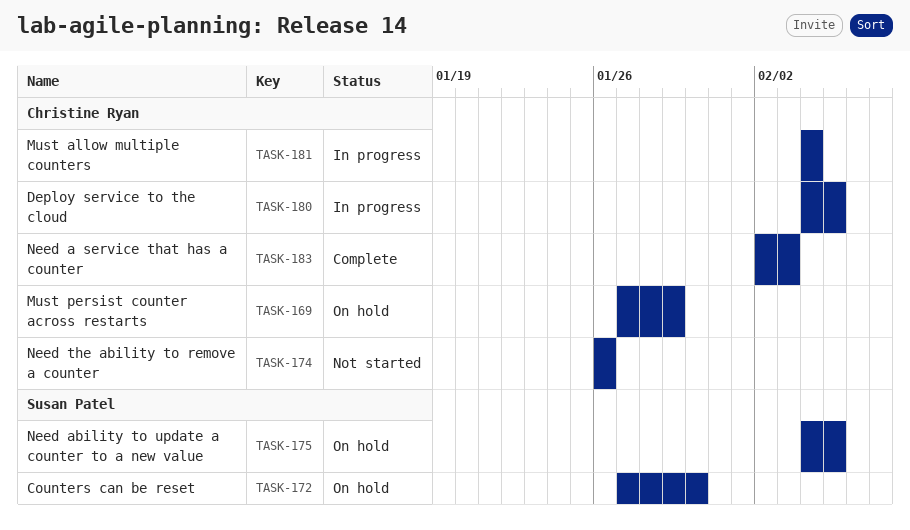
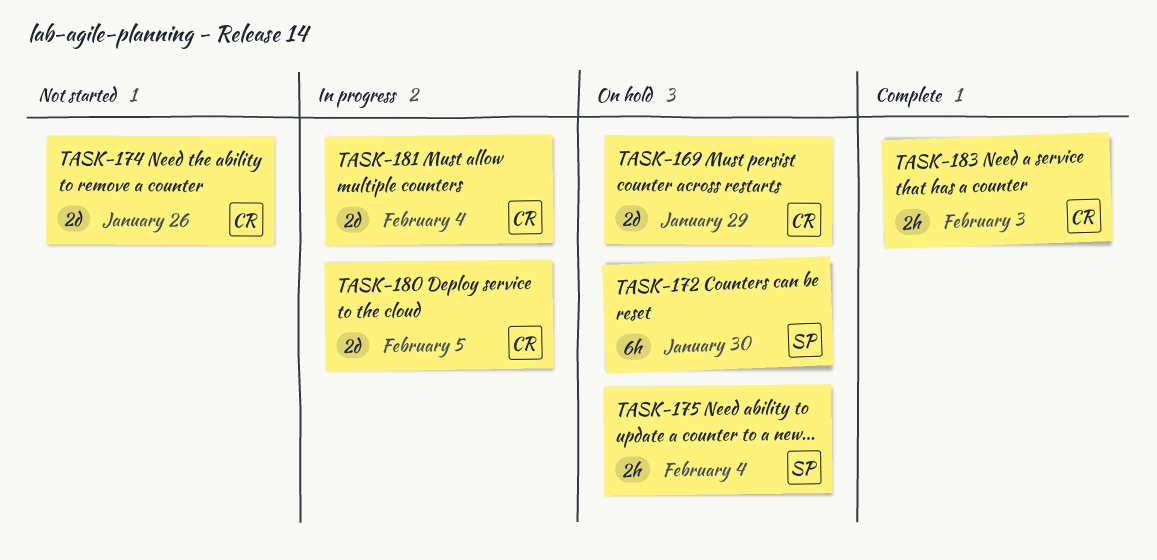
TASK-175, due: Feb 5 -> Feb 4

